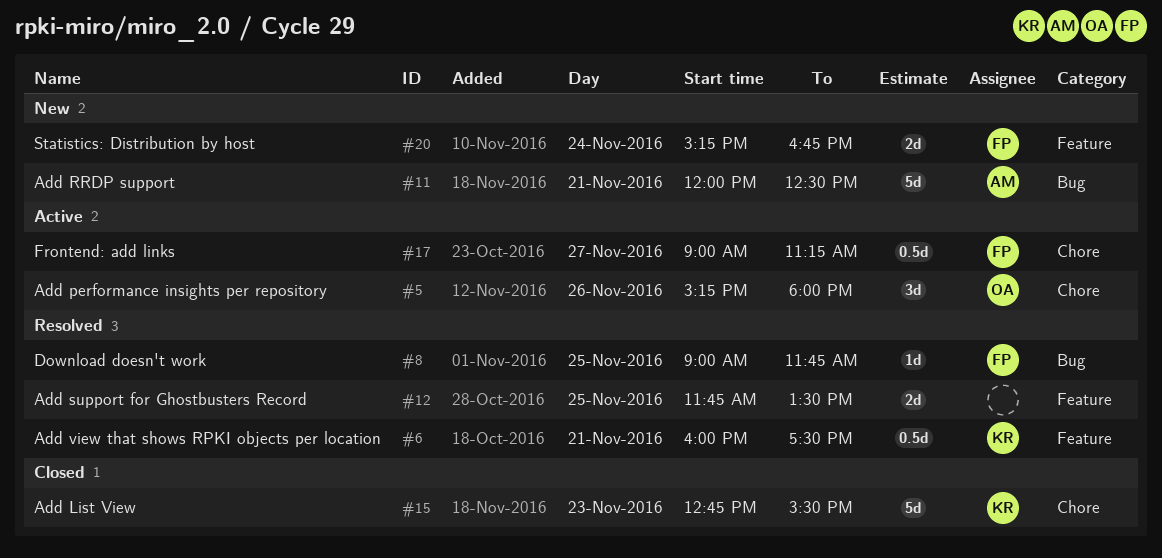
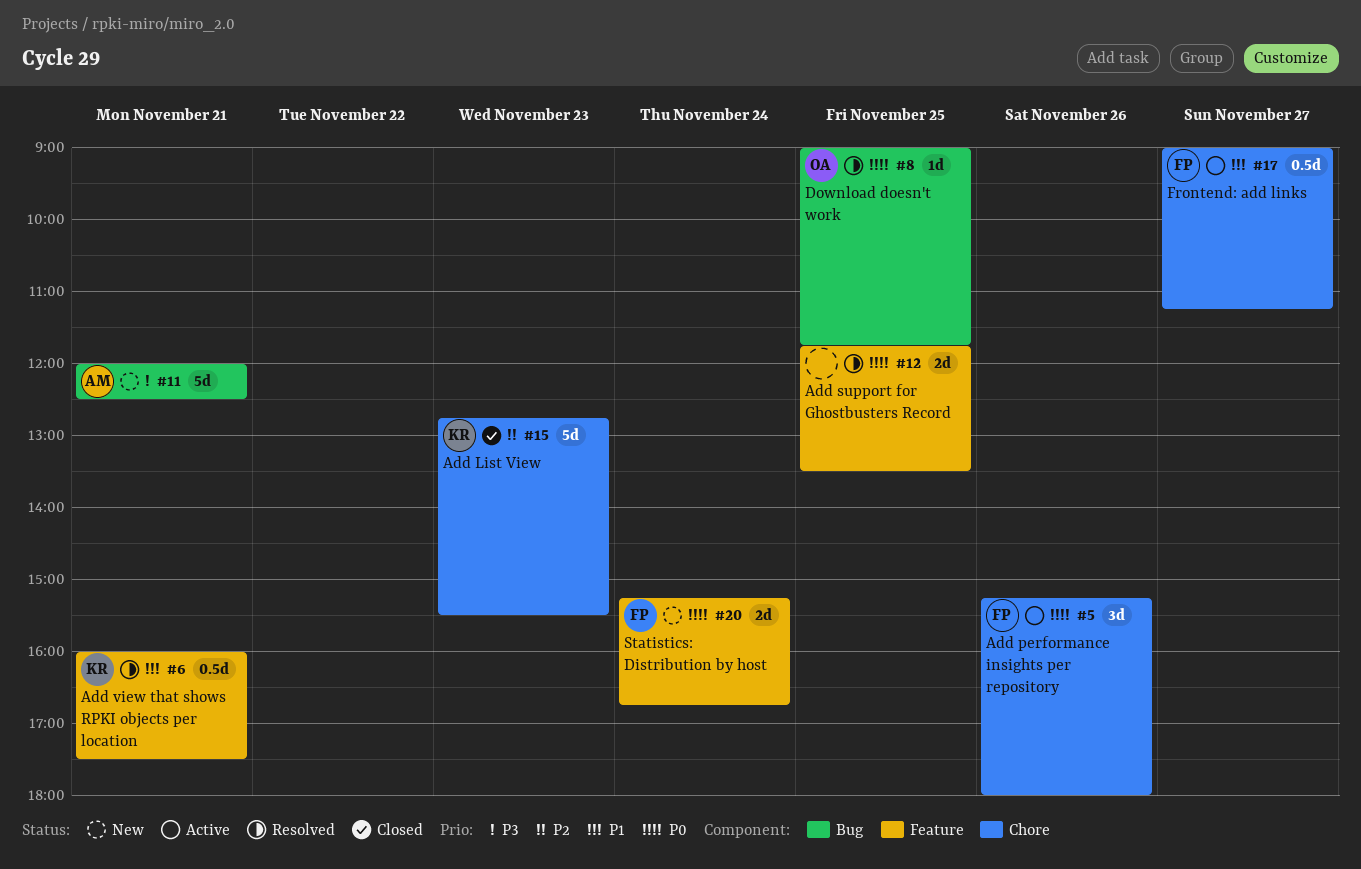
#5, owner: OA -> FP
#8, owner: FP -> OA

